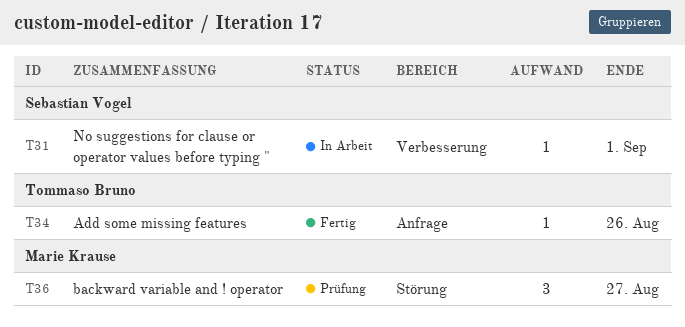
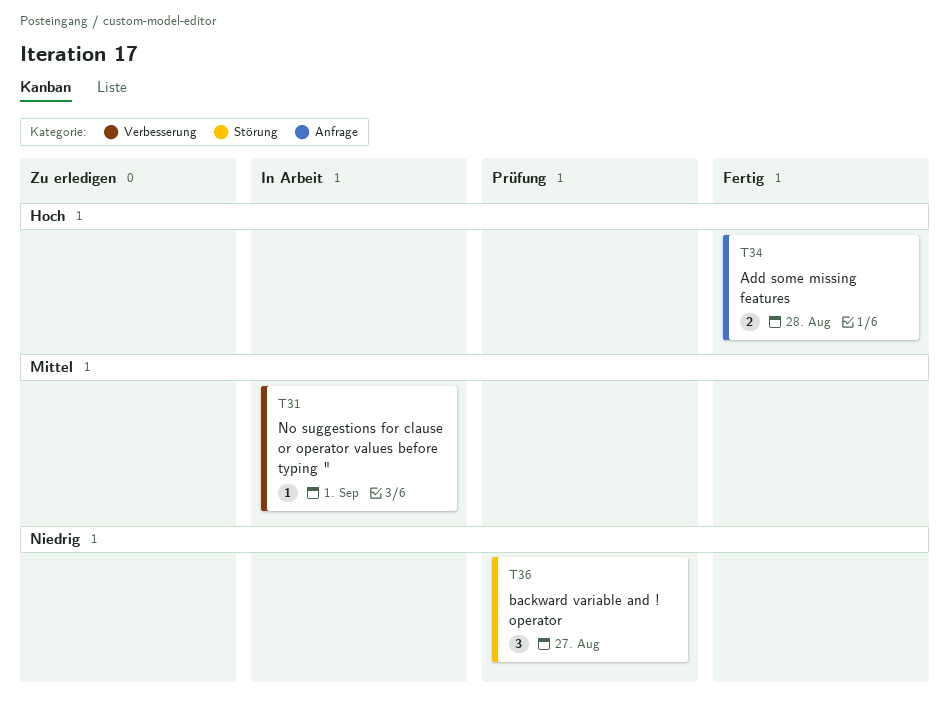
T34, estimate: 1 -> 2
T34, due: Aug 26 -> Aug 28

